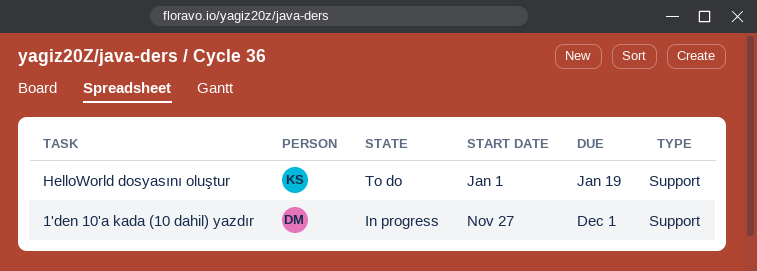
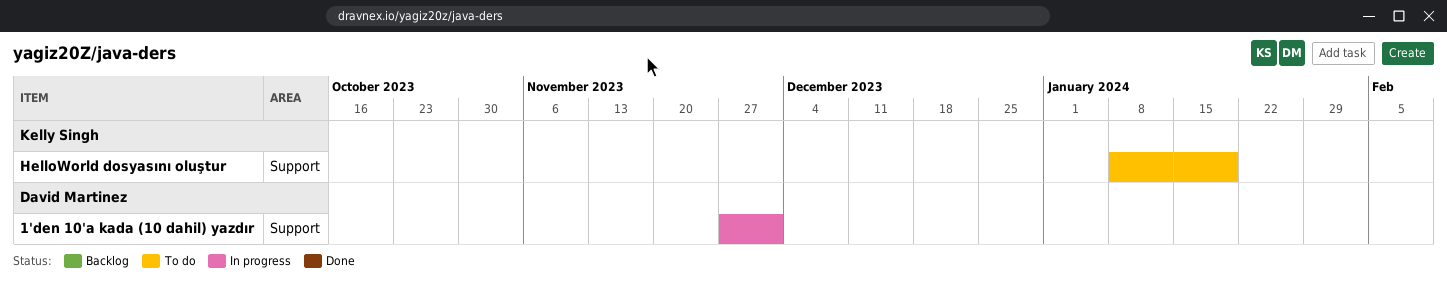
HelloWorld dosyasını oluştur, start: Jan 1 -> Jan 8

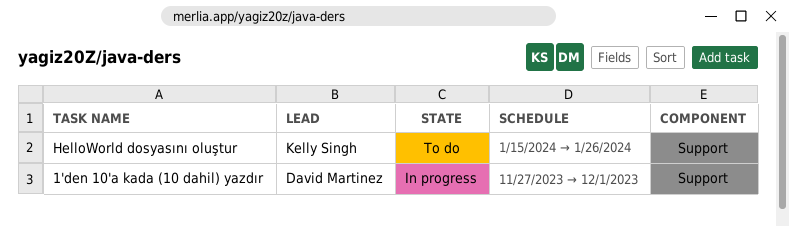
HelloWorld dosyasını oluştur, start: Jan 8 -> Jan 15
HelloWorld dosyasını oluştur, due: Jan 19 -> Jan 26

